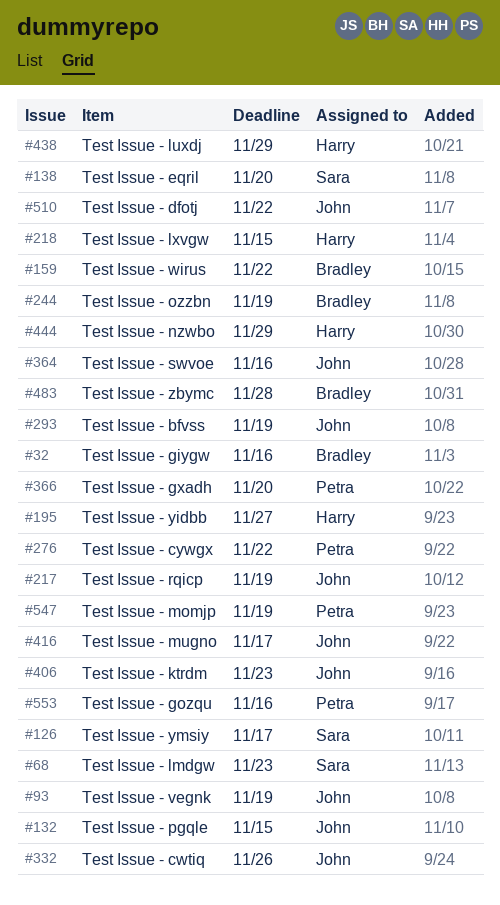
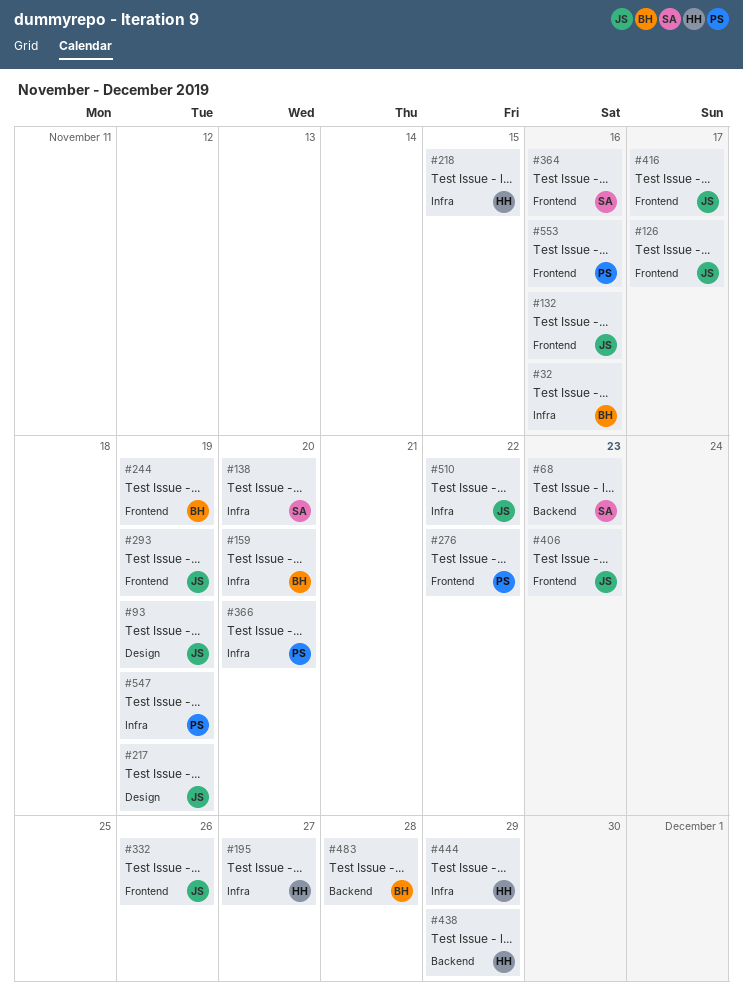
#126, owner: Sara -> John
#132, due: Nov 15 -> Nov 16
#159, due: Nov 22 -> Nov 20
#364, owner: John -> Sara

